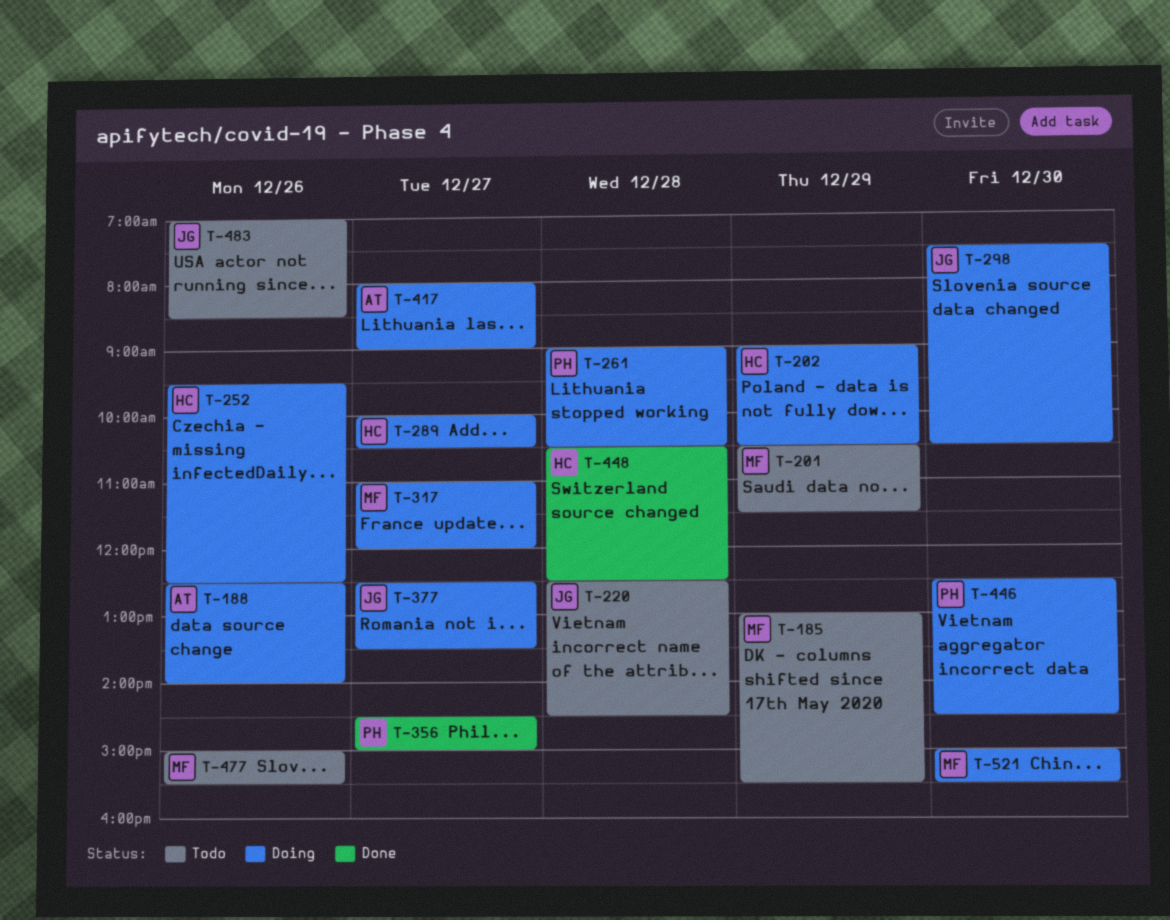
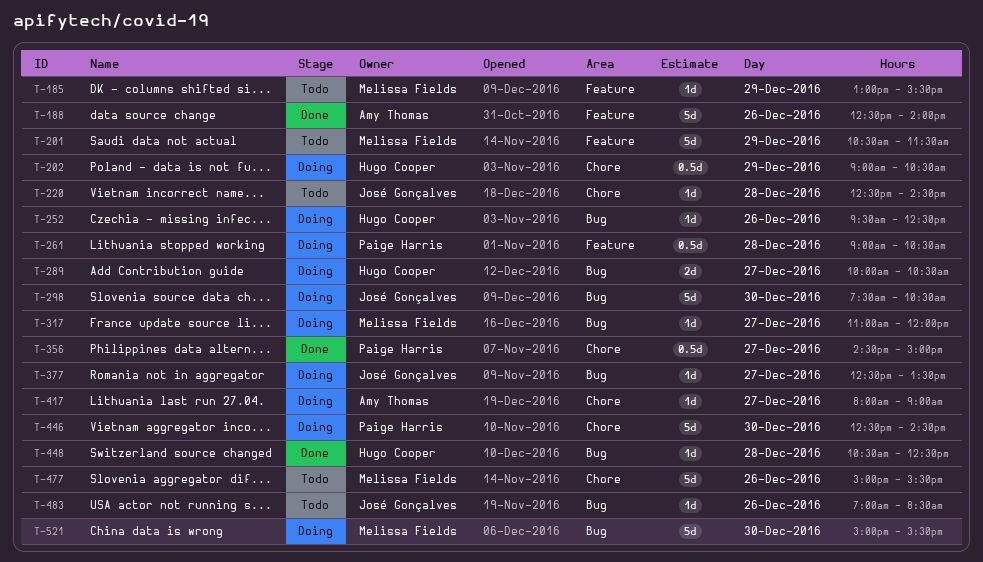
T-188, status: Doing -> Done

